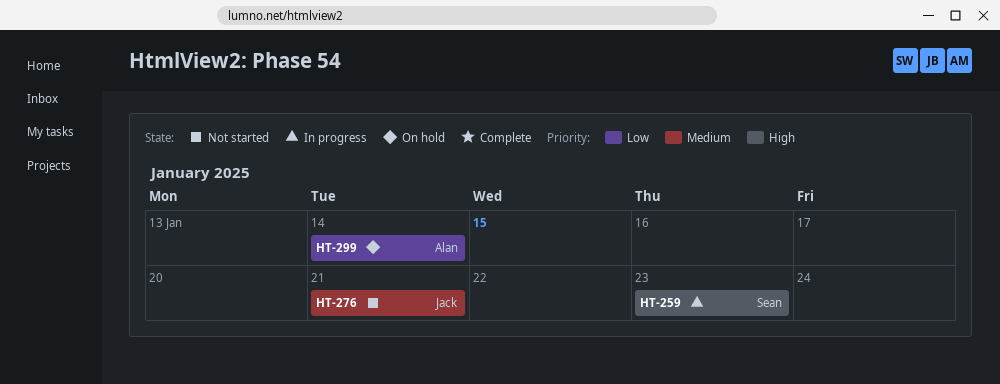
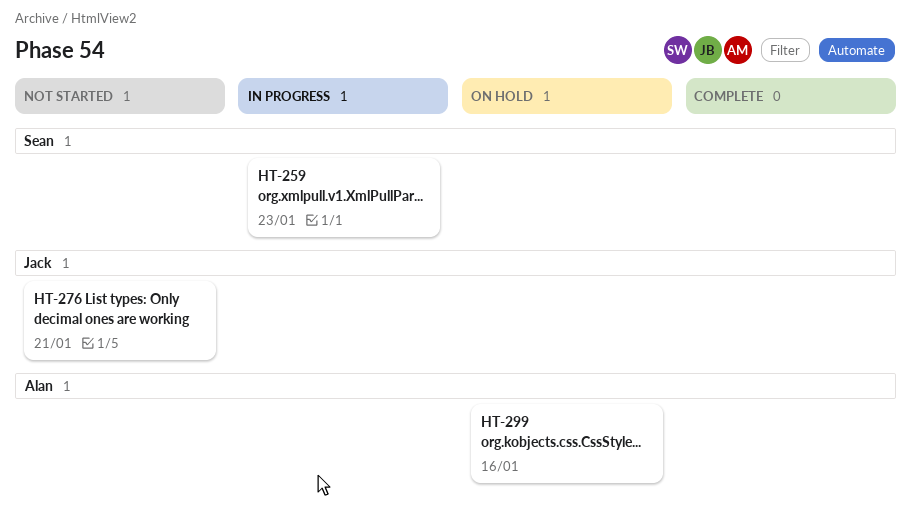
HT-299, due: Jan 14 -> Jan 16

